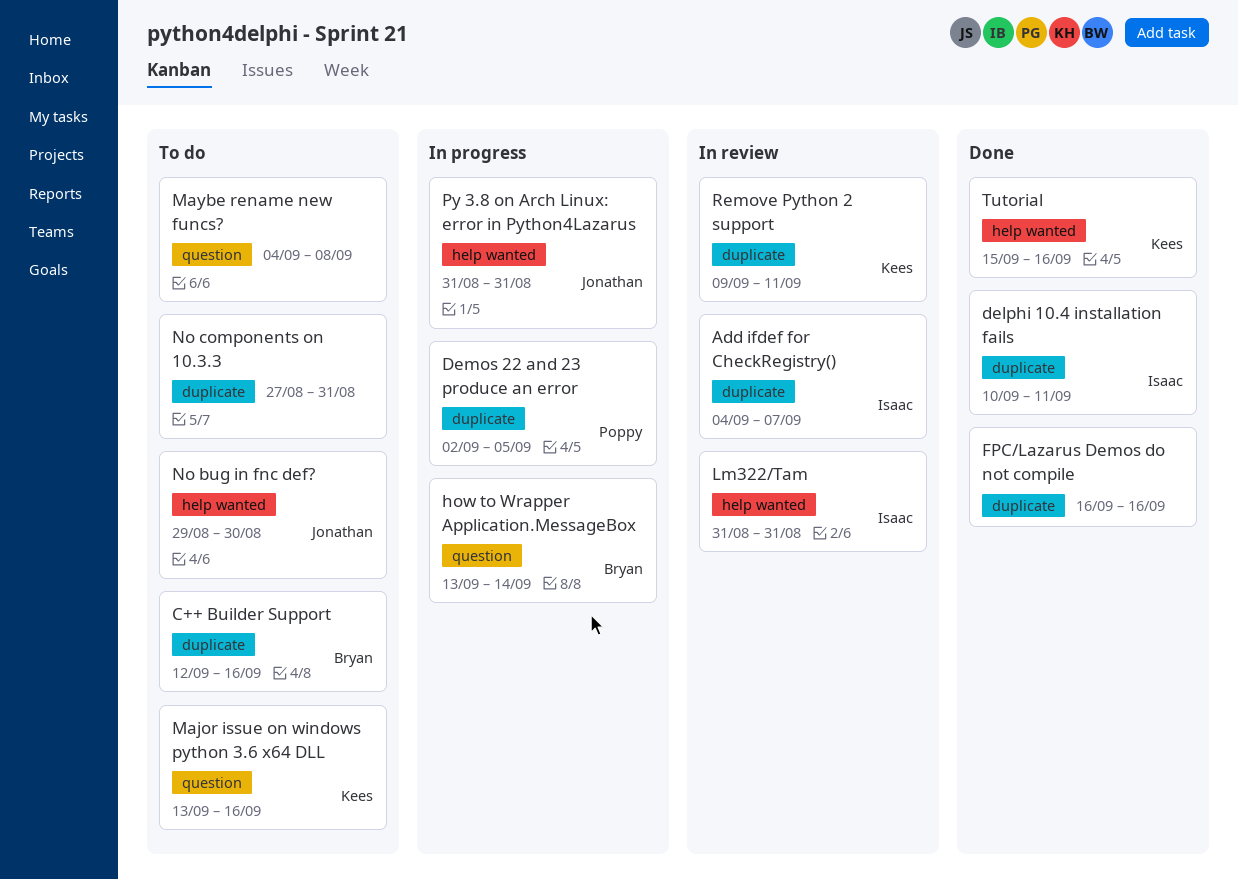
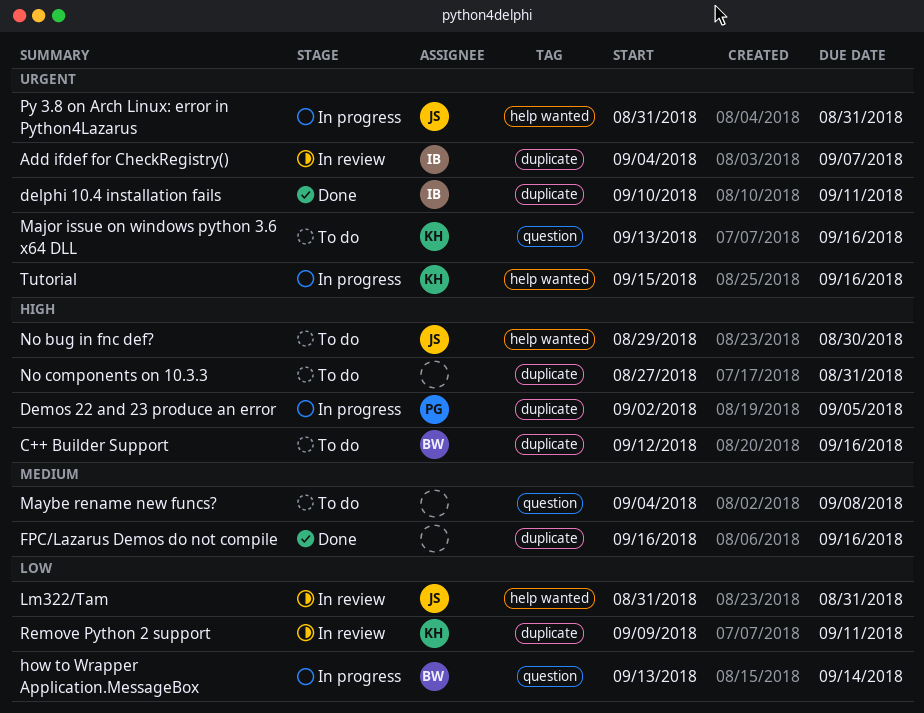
Lm322/Tam, owner: Isaac -> Jonathan
Tutorial, status: Done -> In progress

